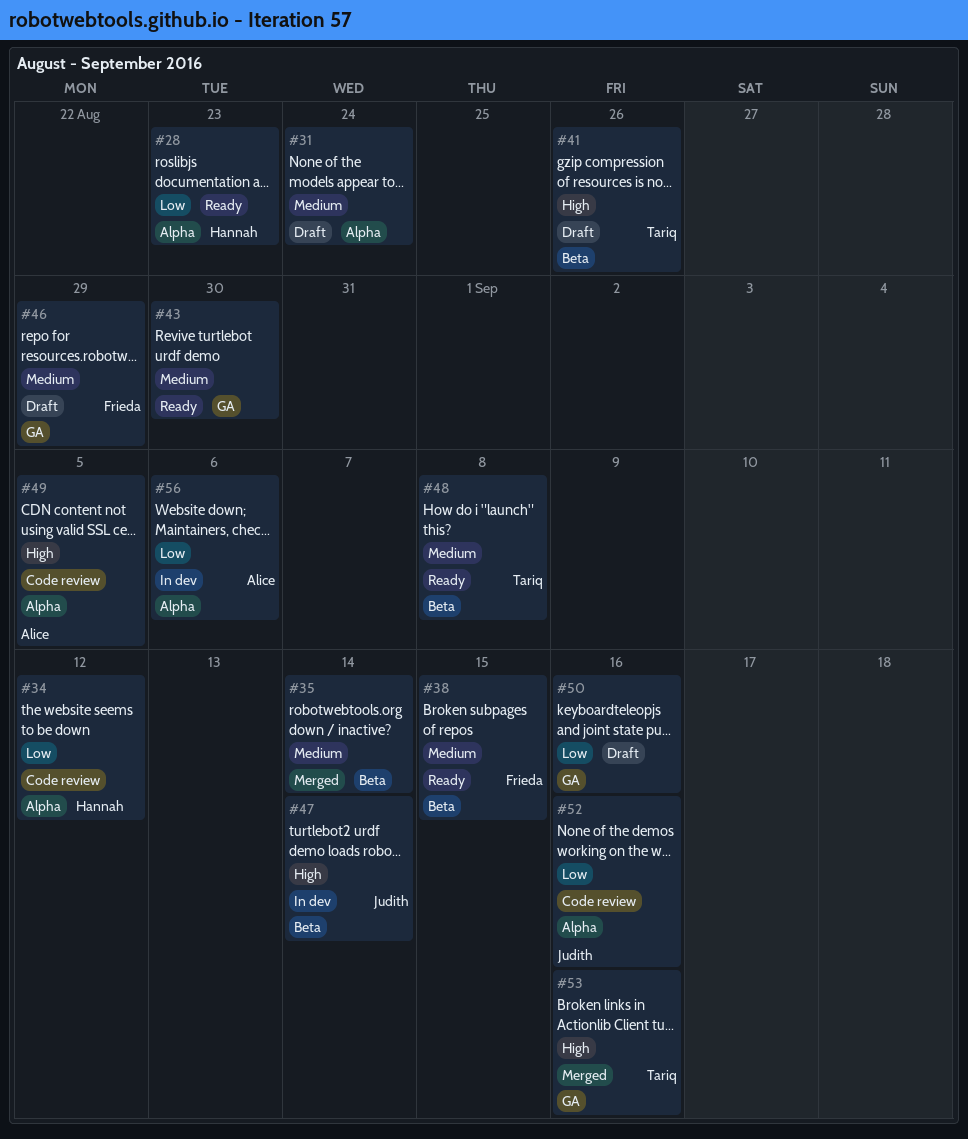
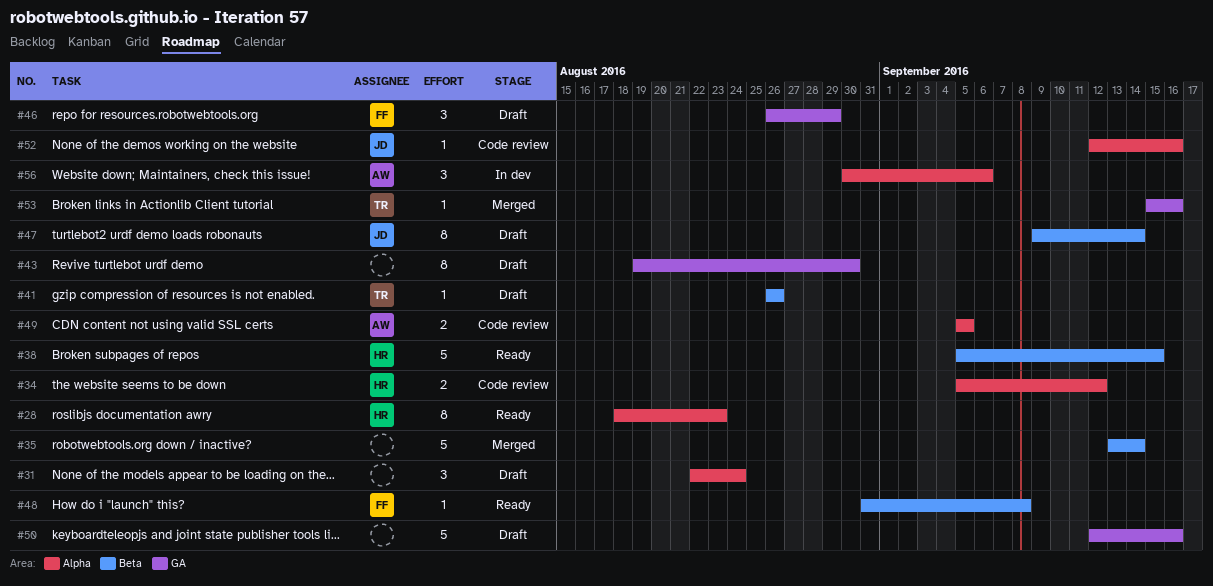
#38, owner: Frieda -> Hannah
#43, status: Ready -> Draft
#47, status: In dev -> Draft
#48, owner: Tariq -> Frieda

